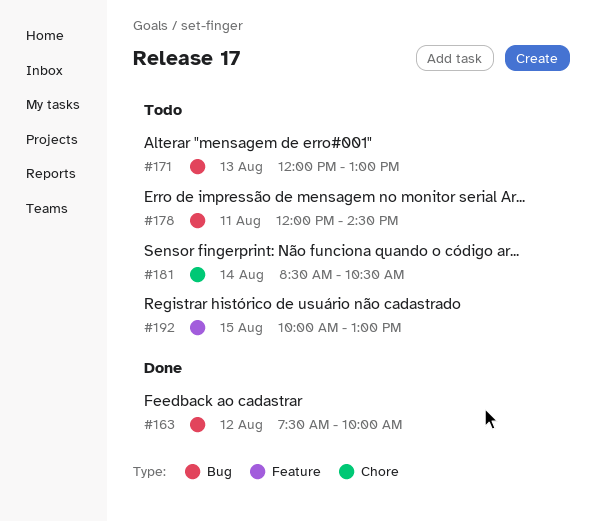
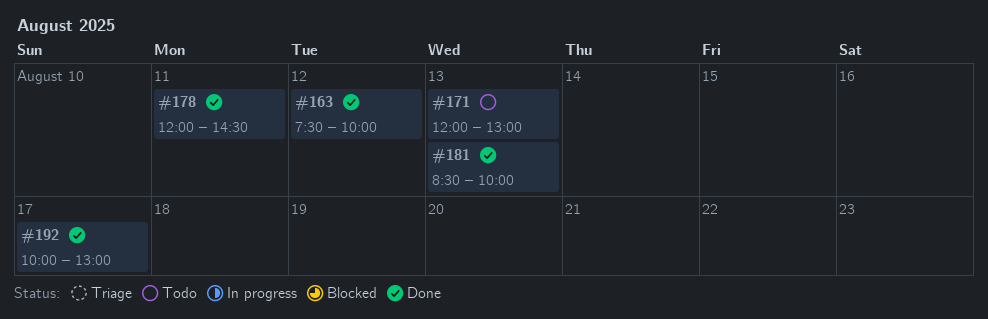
#178, status: Todo -> Done
#181, status: Todo -> Done
#181, day: Aug 14 -> Aug 13
#181, ends: 10:30 -> 10:00
#192, status: Todo -> Done
#192, day: Aug 15 -> Aug 17

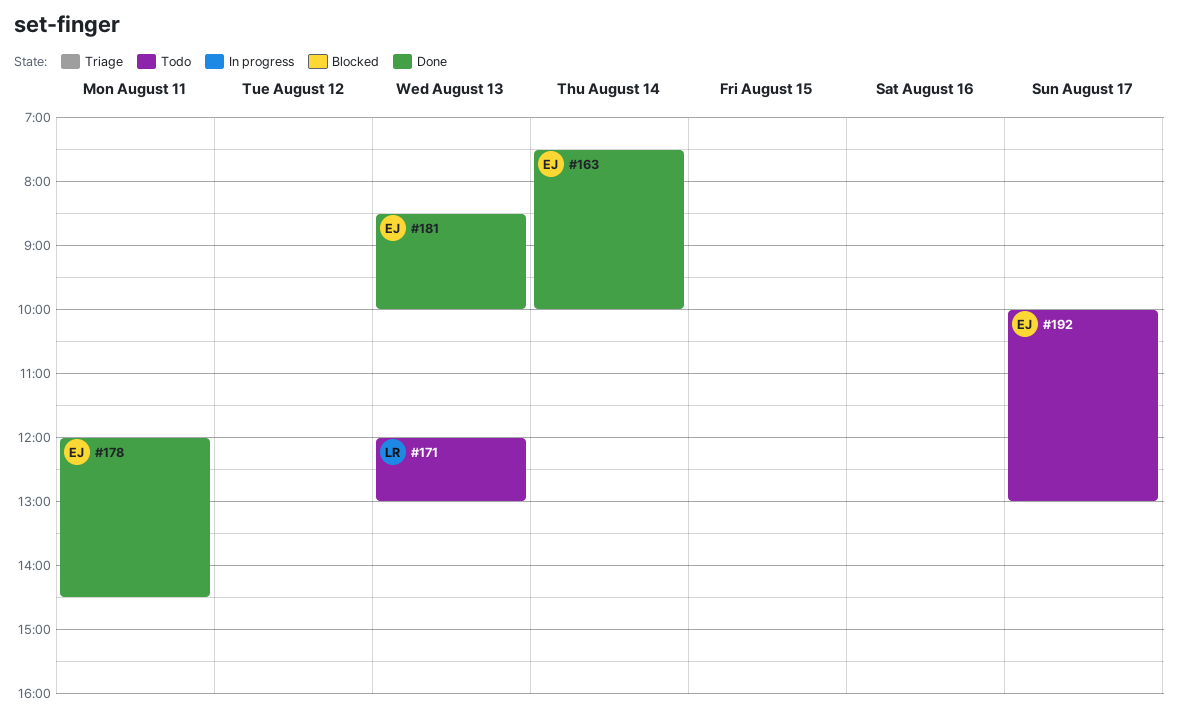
#163, day: Aug 12 -> Aug 14
#192, status: Done -> Todo

